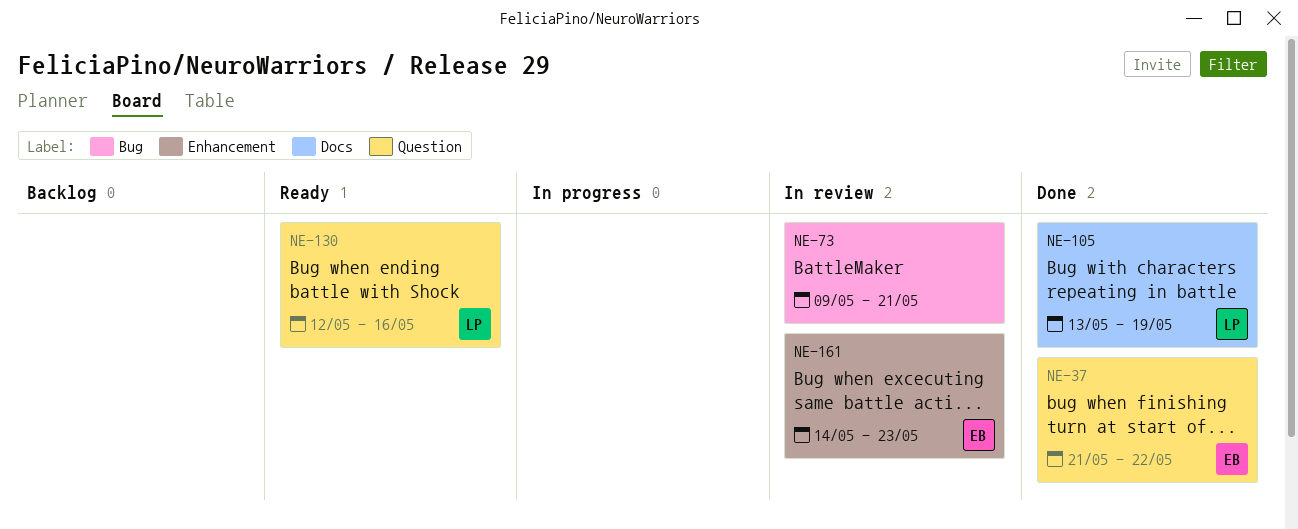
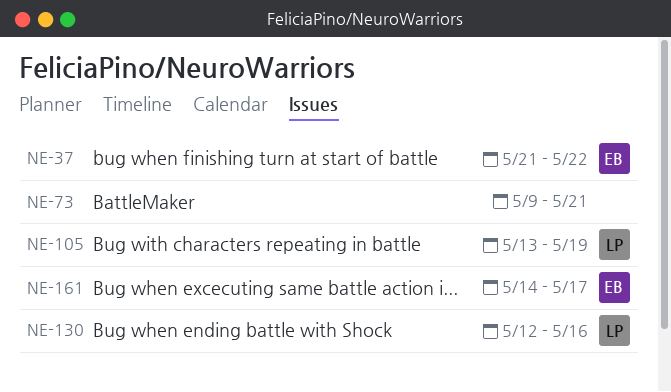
NE-161, due: May 23 -> May 17

